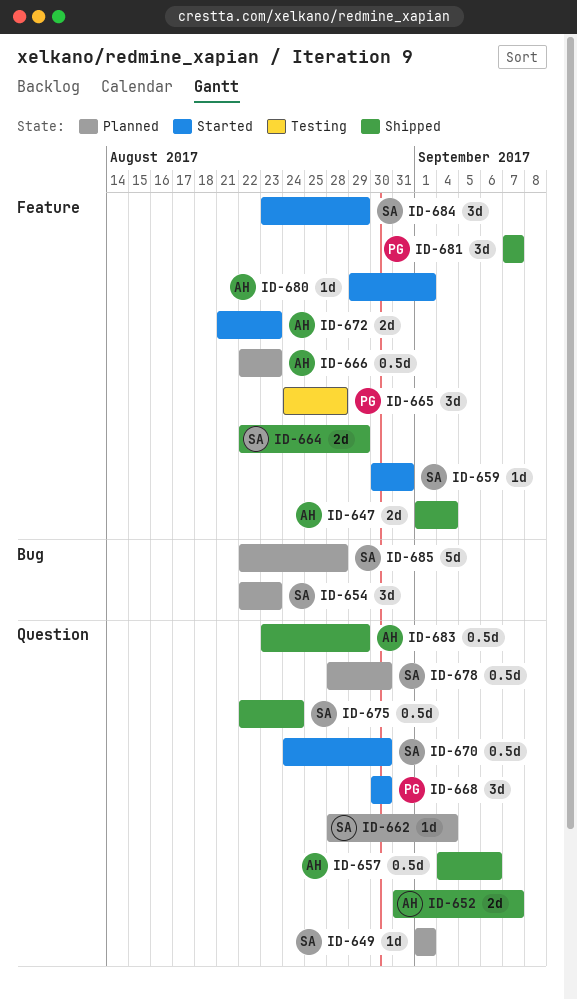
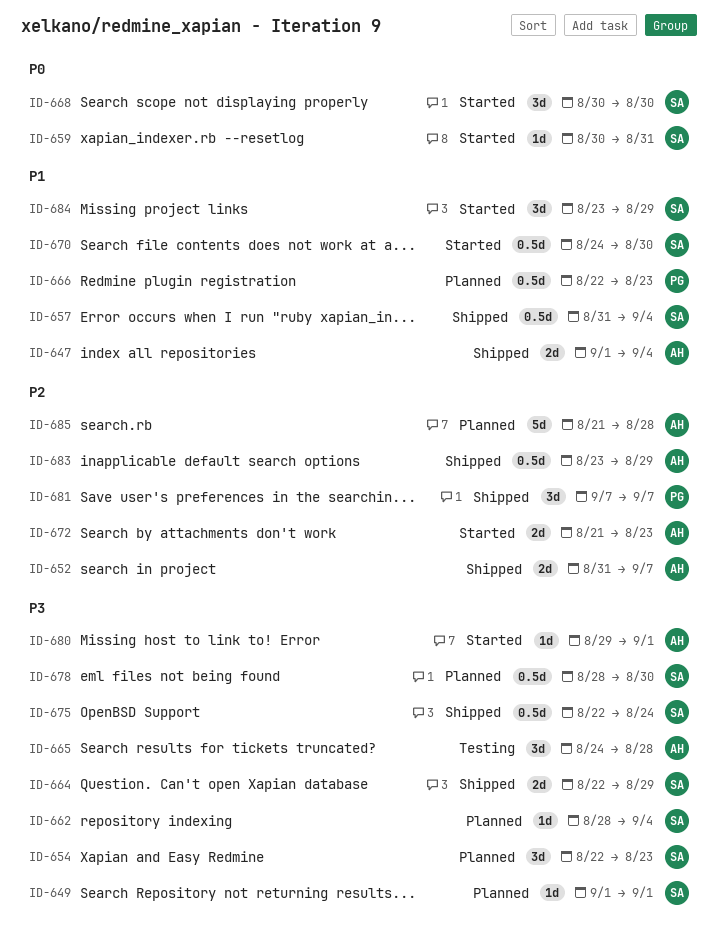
ID-657, owner: AH -> SA
ID-657, start: Sep 4 -> Aug 31
ID-657, due: Sep 6 -> Sep 4
ID-665, owner: PG -> AH
ID-666, owner: AH -> PG
ID-668, owner: PG -> SA
ID-685, owner: SA -> AH
ID-685, start: Aug 22 -> Aug 21

